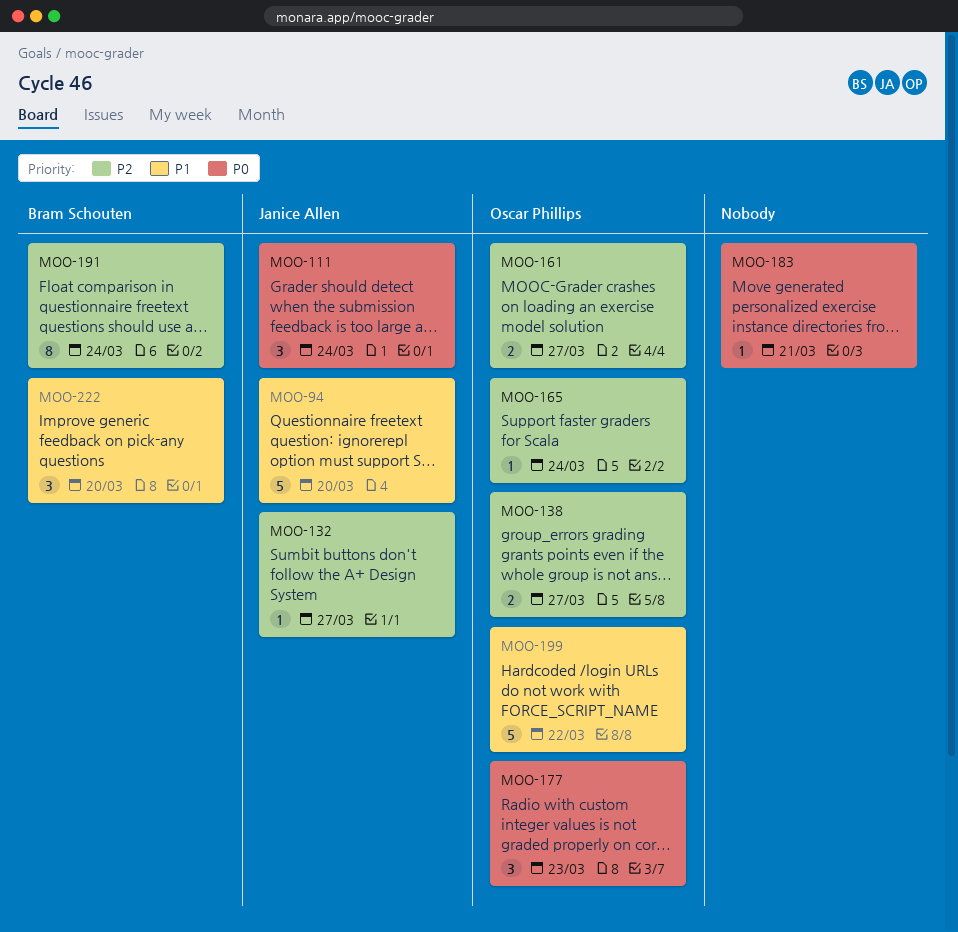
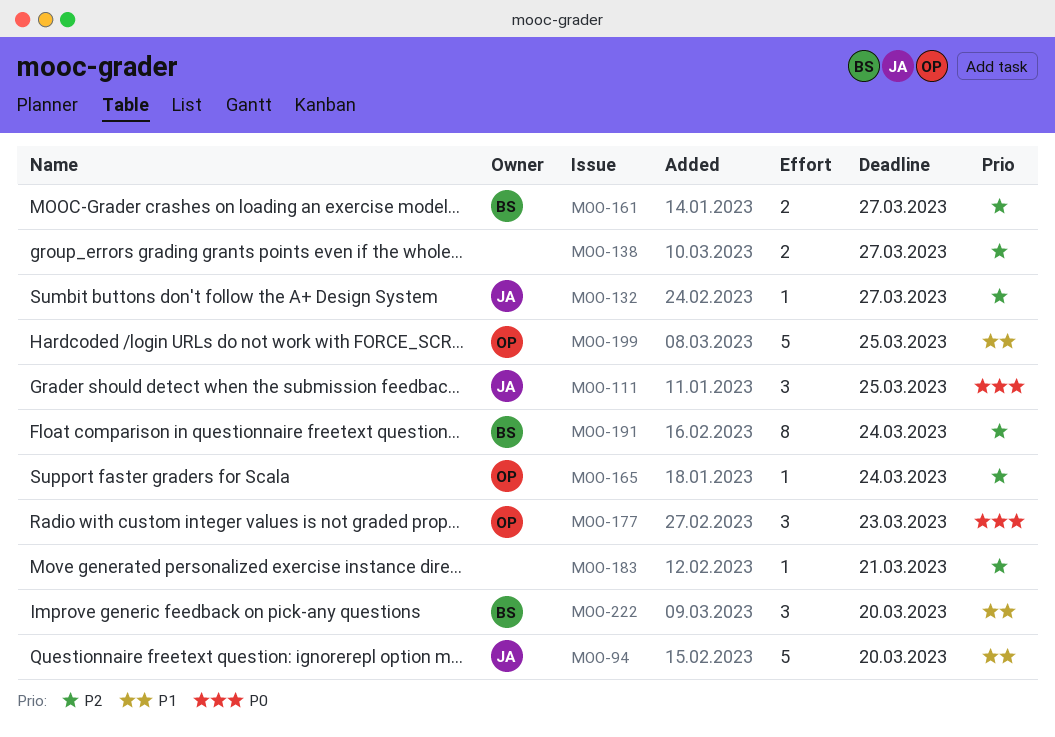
MOO-111, due: Mar 24 -> Mar 25
MOO-138, owner: Oscar Phillips -> none
MOO-161, owner: Oscar Phillips -> Bram Schouten
MOO-183, priority: P0 -> P2
MOO-199, due: Mar 22 -> Mar 25

